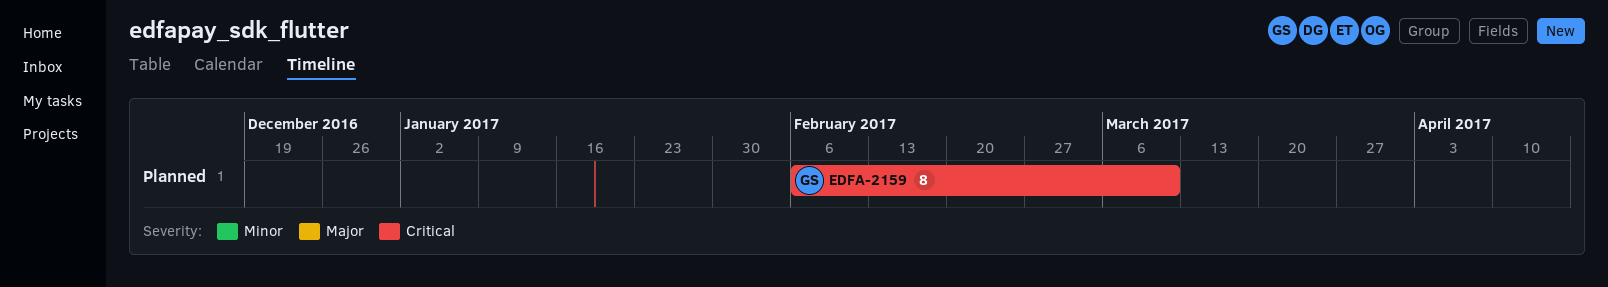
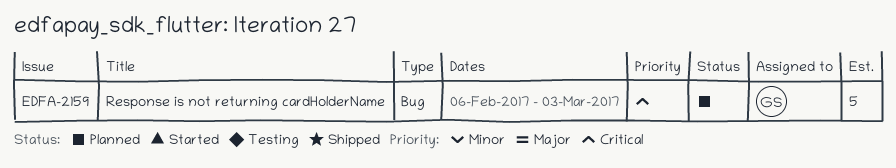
EDFA-2159, estimate: 8 -> 5
EDFA-2159, due: Mar 10 -> Mar 3

